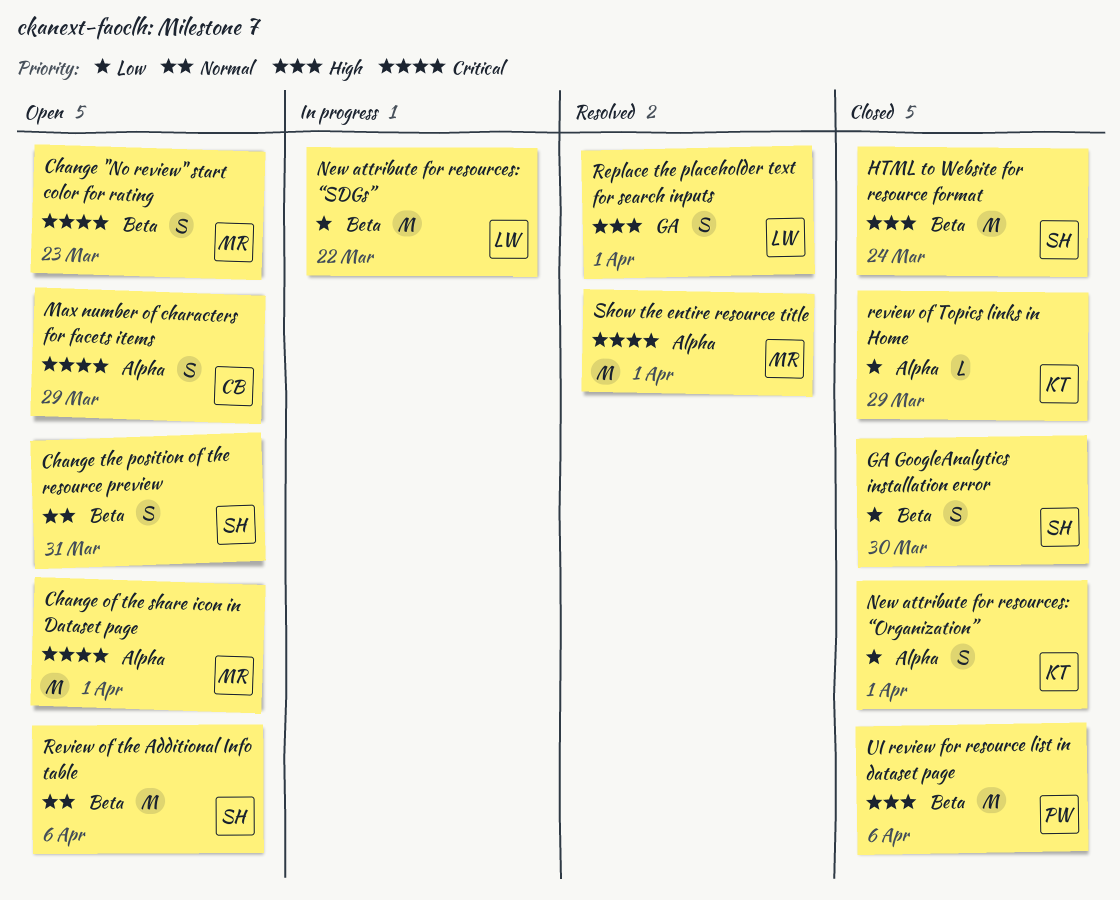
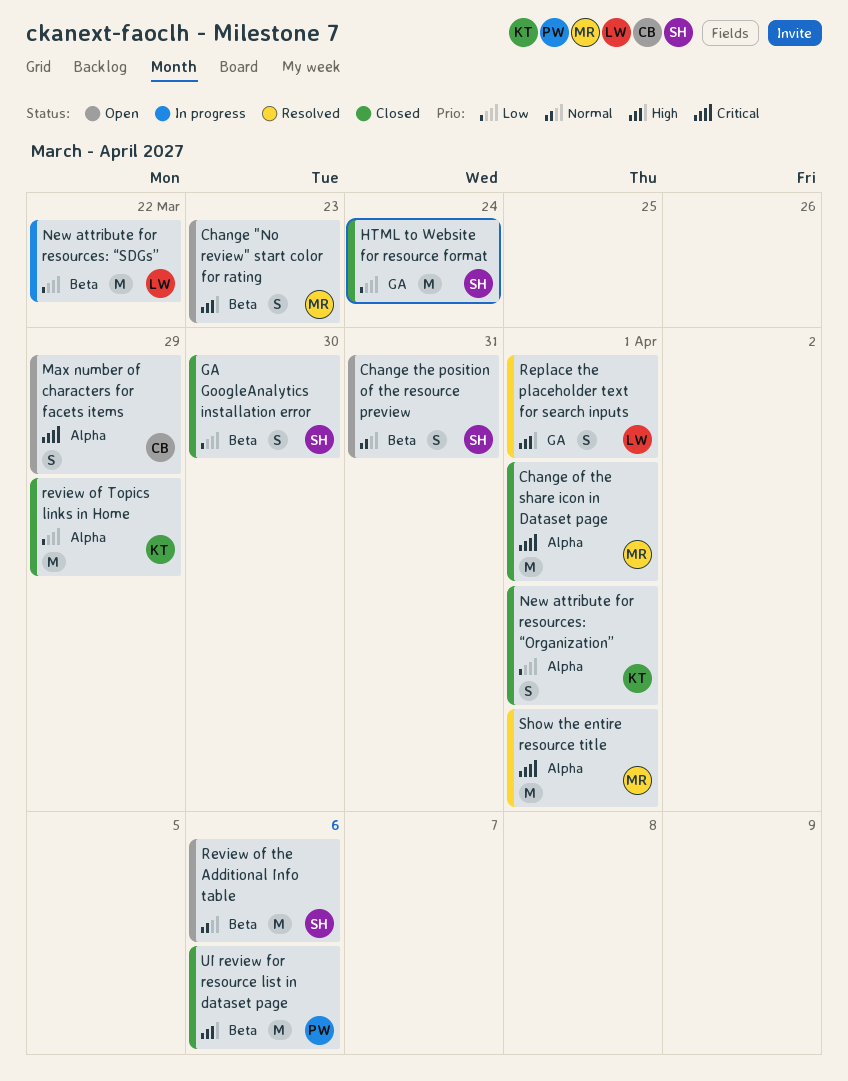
Change "No review" start color for rating, priority: Critical -> High
Change of the share icon in Dataset page, status: Open -> Closed
HTML to Website for resource format, priority: High -> Low
HTML to Website for resource format, label: Beta -> GA
review of Topics links in Home, estimate: L -> M

